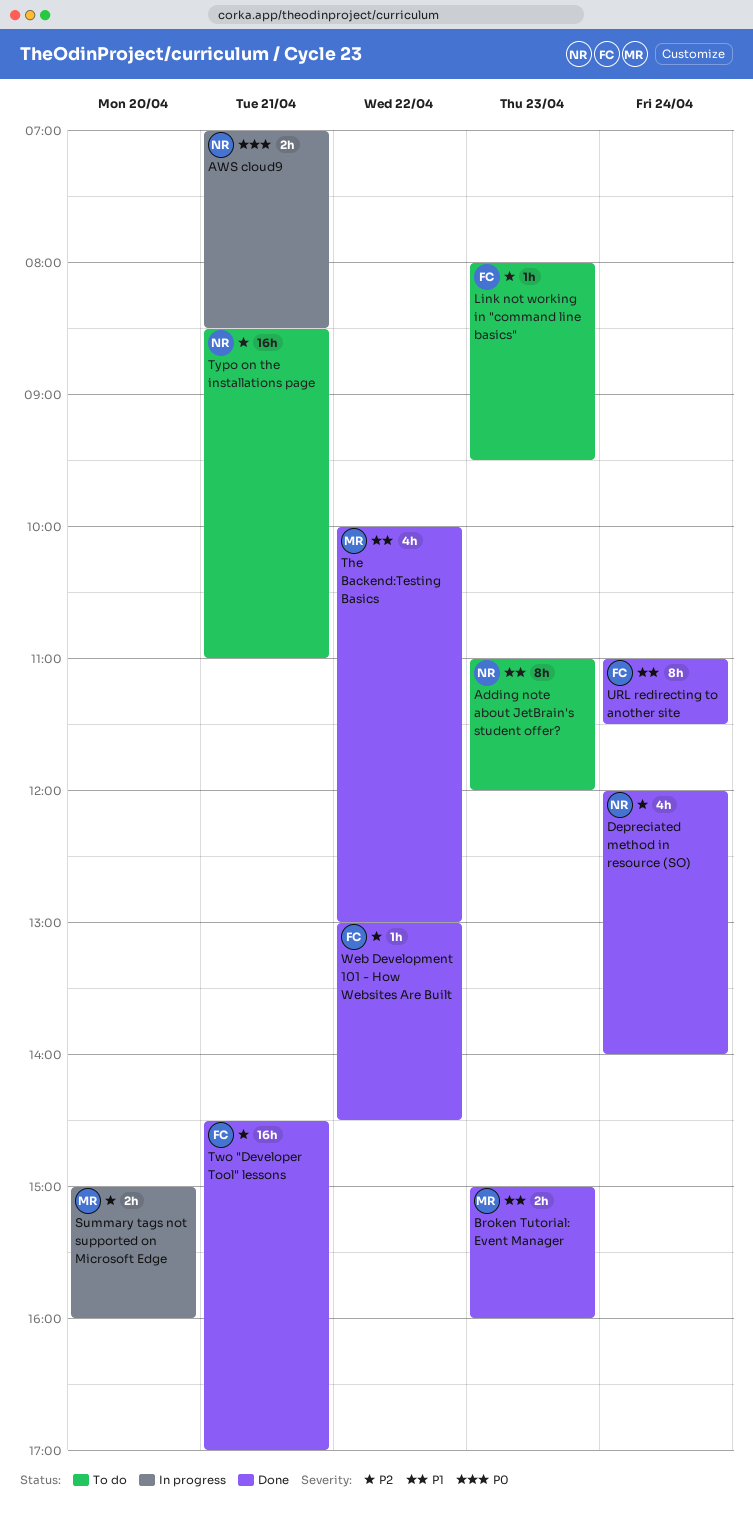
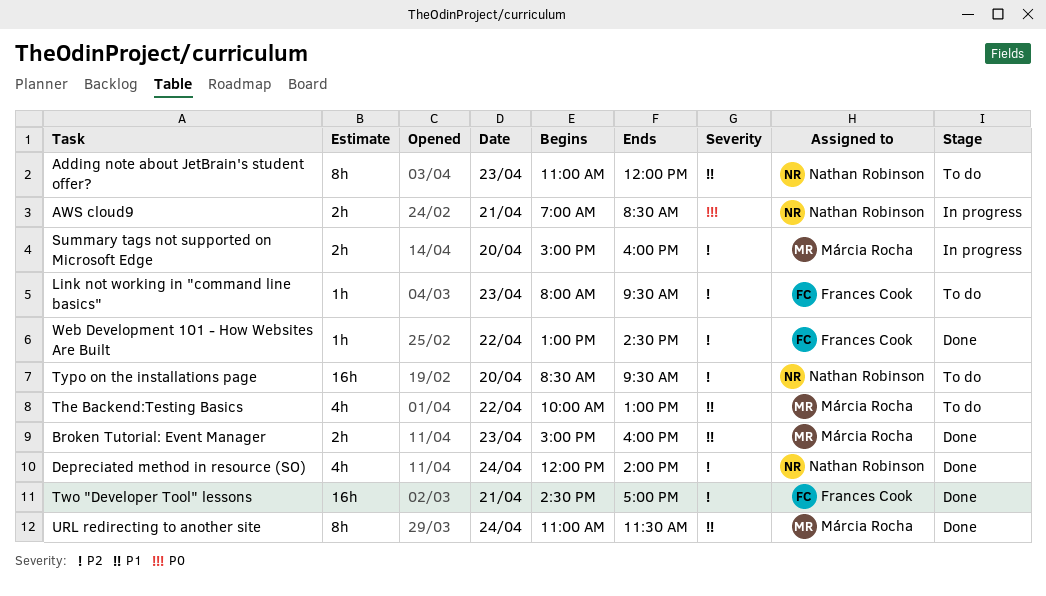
The Backend:Testing Basics, status: Done -> To do
Typo on the installations page, day: Apr 21 -> Apr 20
Typo on the installations page, ends: 11:00 -> 09:30
URL redirecting to another site, owner: Frances Cook -> Márcia Rocha

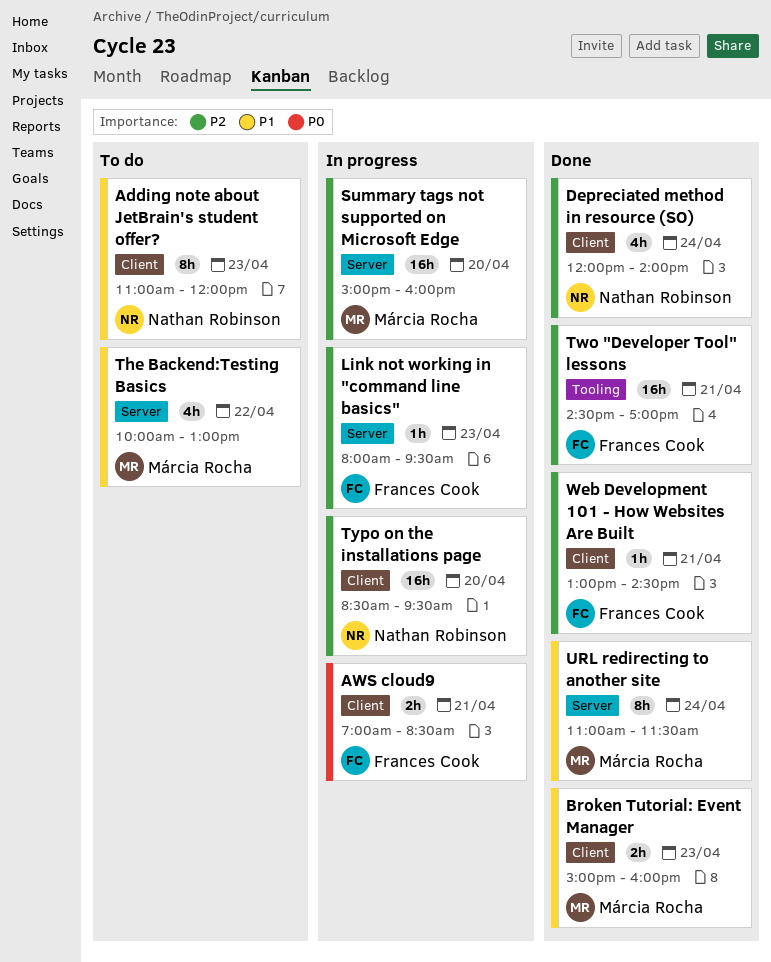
AWS cloud9, owner: Nathan Robinson -> Frances Cook
Link not working in "command line basics", status: To do -> In progress
Summary tags not supported on Microsoft Edge, estimate: 2h -> 16h
Typo on the installations page, status: To do -> In progress
Web Development 101 - How Websites Are Built, day: Apr 22 -> Apr 21

